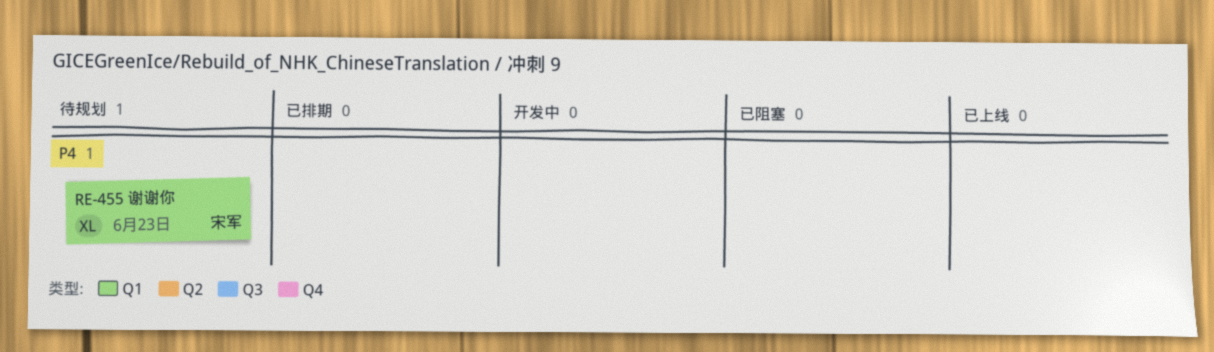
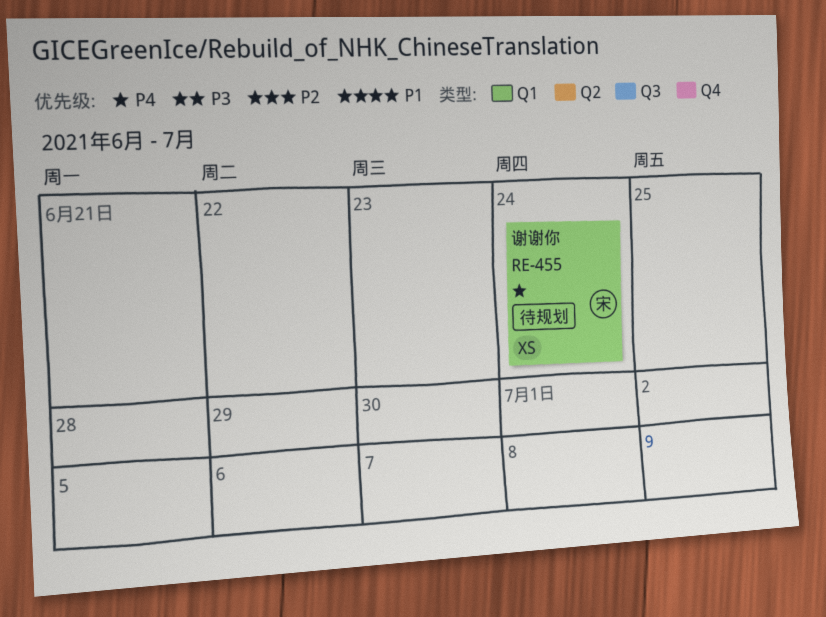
RE-455, estimate: XL -> XS
RE-455, due: Jun 23 -> Jun 24

